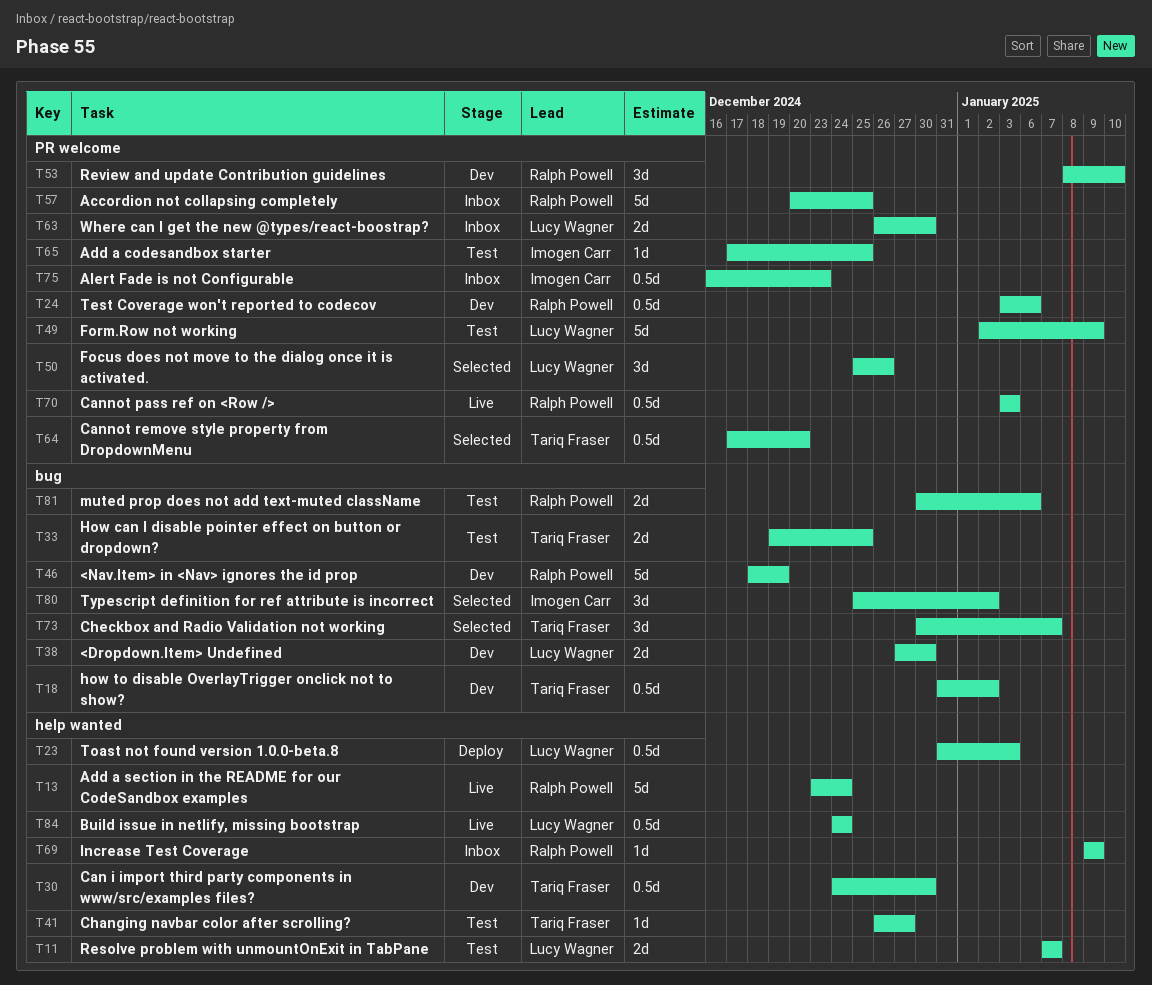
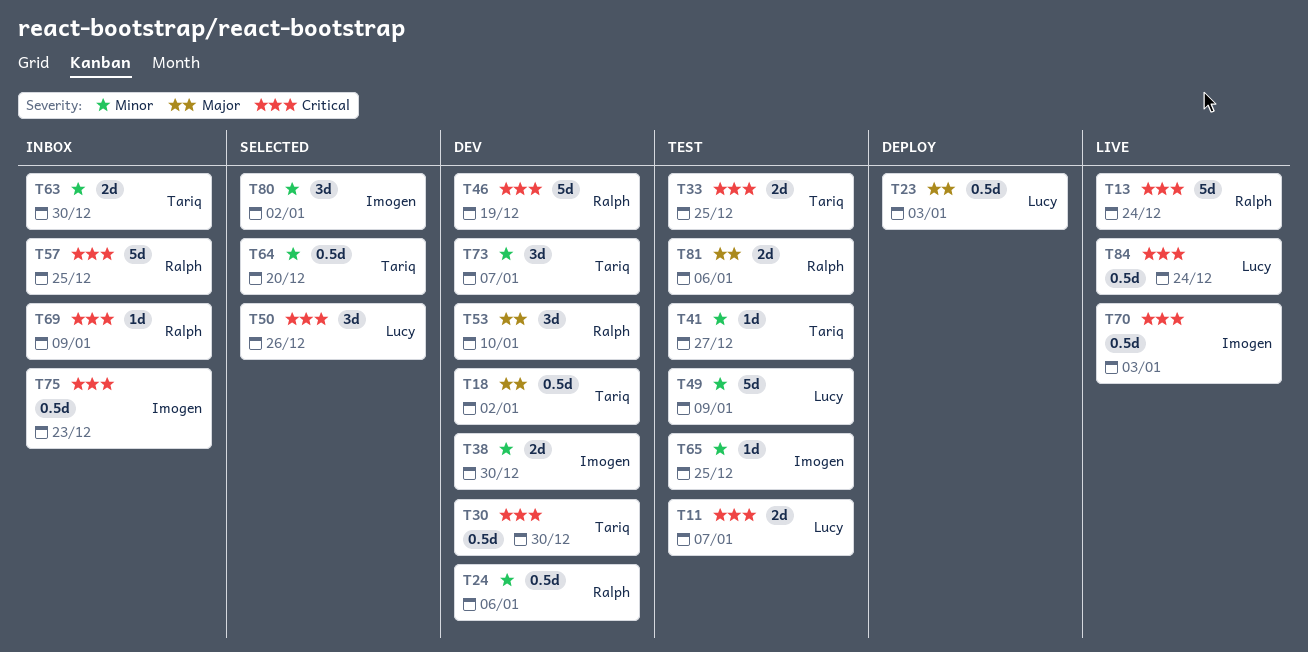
T38, owner: Lucy Wagner -> Imogen Carr
T63, owner: Lucy Wagner -> Tariq Fraser
T70, owner: Ralph Powell -> Imogen Carr
T73, status: Selected -> Dev

